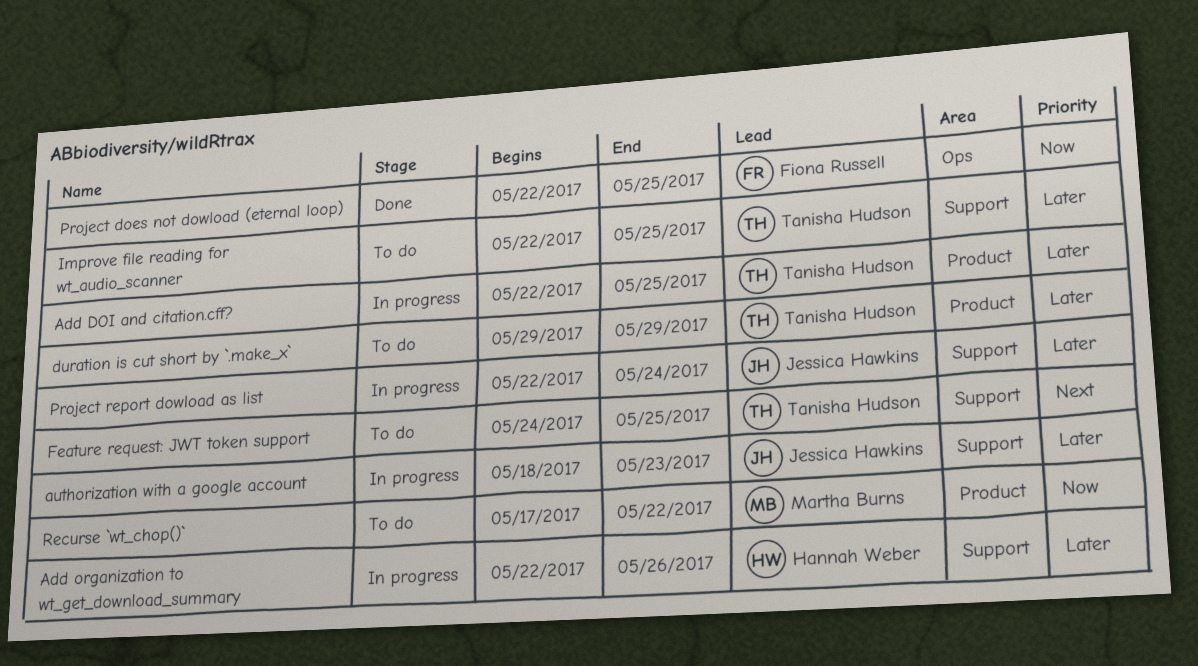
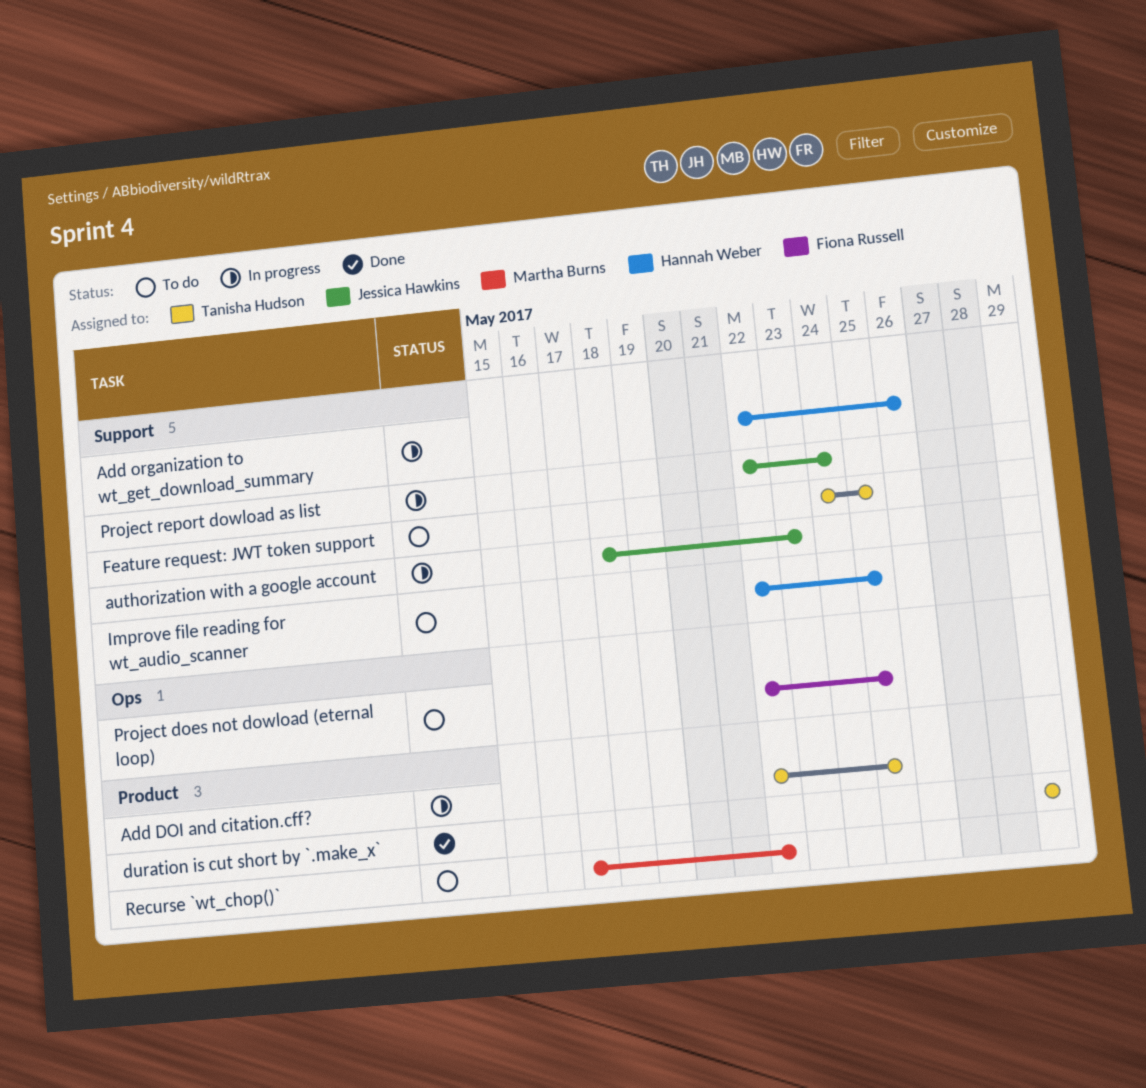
duration is cut short by `.make_x`, status: To do -> Done
Improve file reading for wt_audio_scanner, owner: Tanisha Hudson -> Hannah Weber
Project does not dowload (eternal loop), status: Done -> To do

